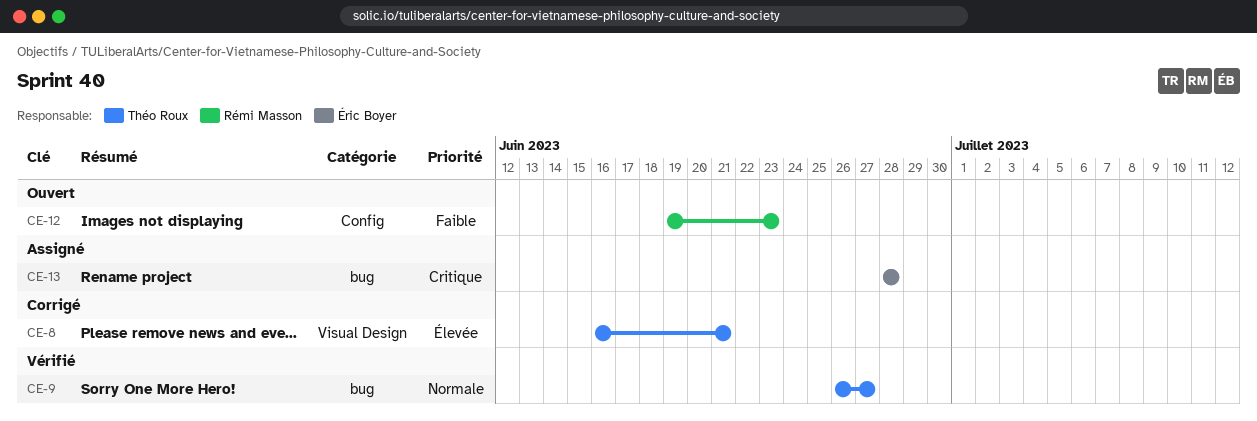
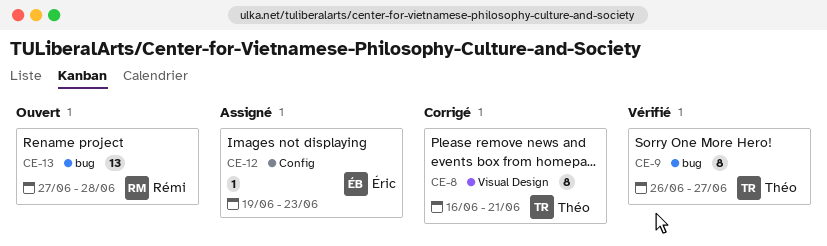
CE-12, status: Ouvert -> Assigné
CE-12, owner: Rémi Masson -> Éric Boyer
CE-13, status: Assigné -> Ouvert
CE-13, owner: Éric Boyer -> Rémi Masson
CE-13, start: Jun 28 -> Jun 27

